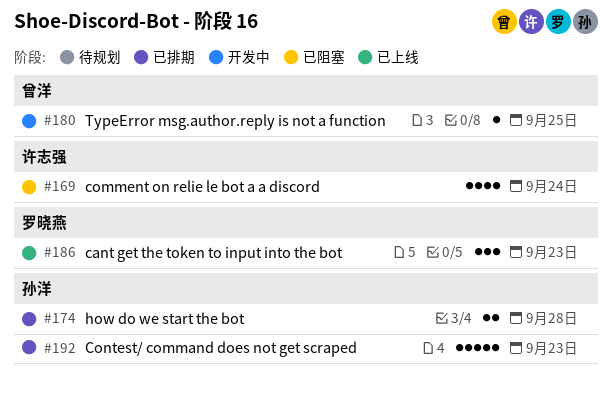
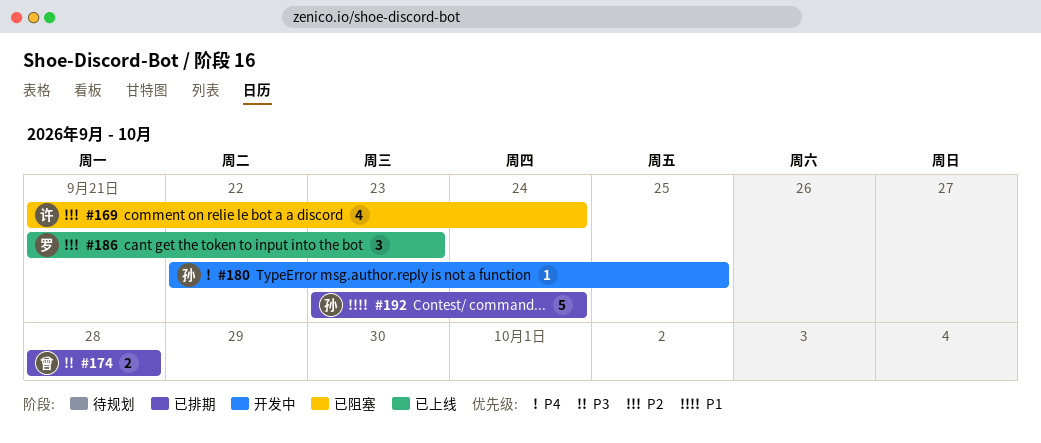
#174, owner: 孙洋 -> 曾洋
#180, owner: 曾洋 -> 孙洋
#192, due: Sep 23 -> Sep 24

